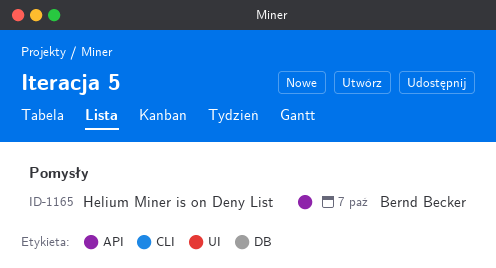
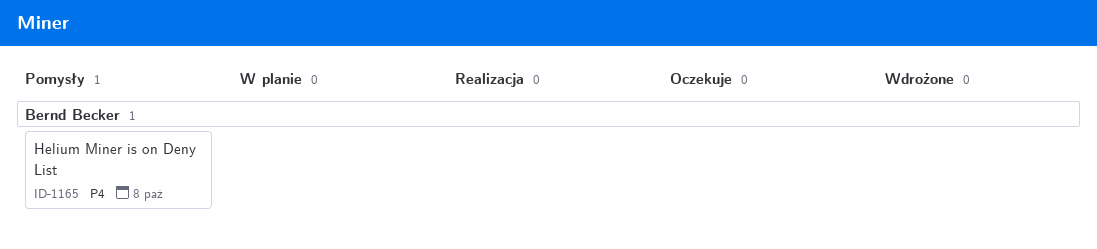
ID-1165, due: Oct 7 -> Oct 8

